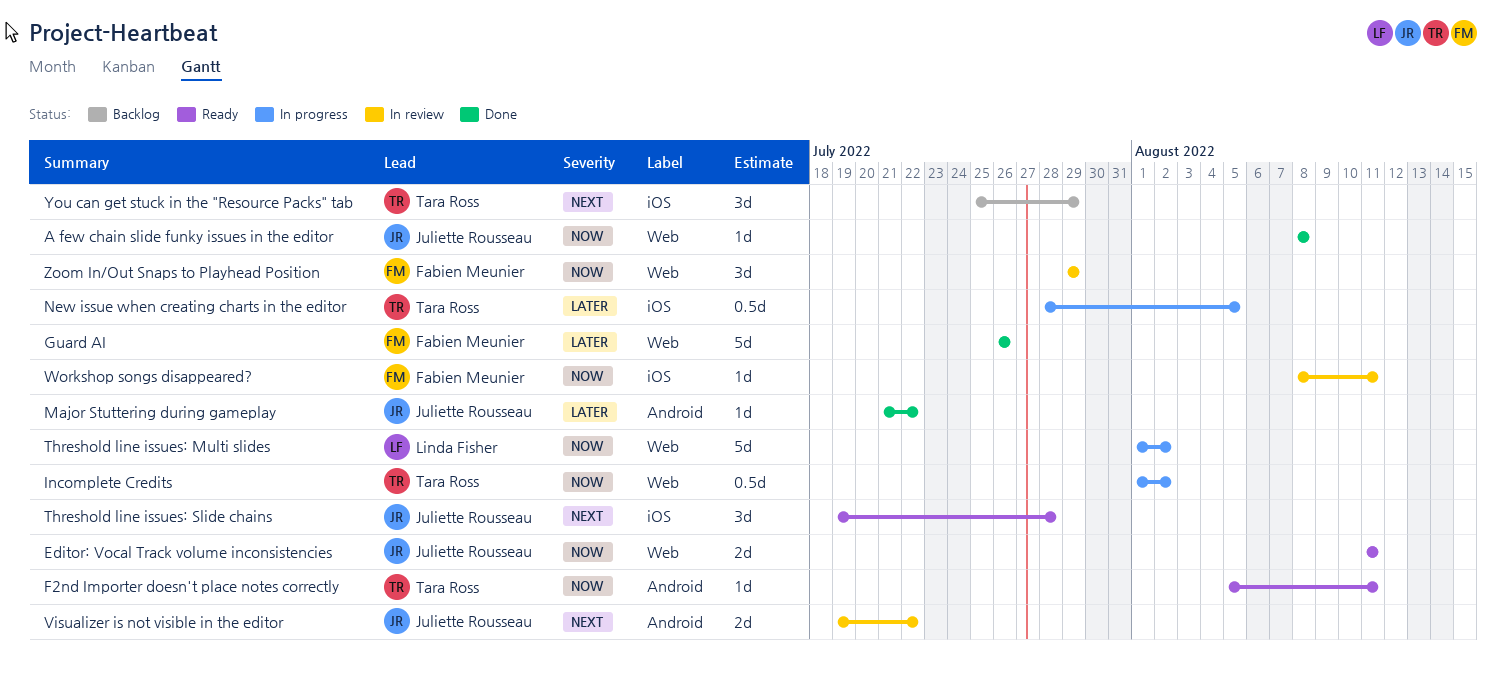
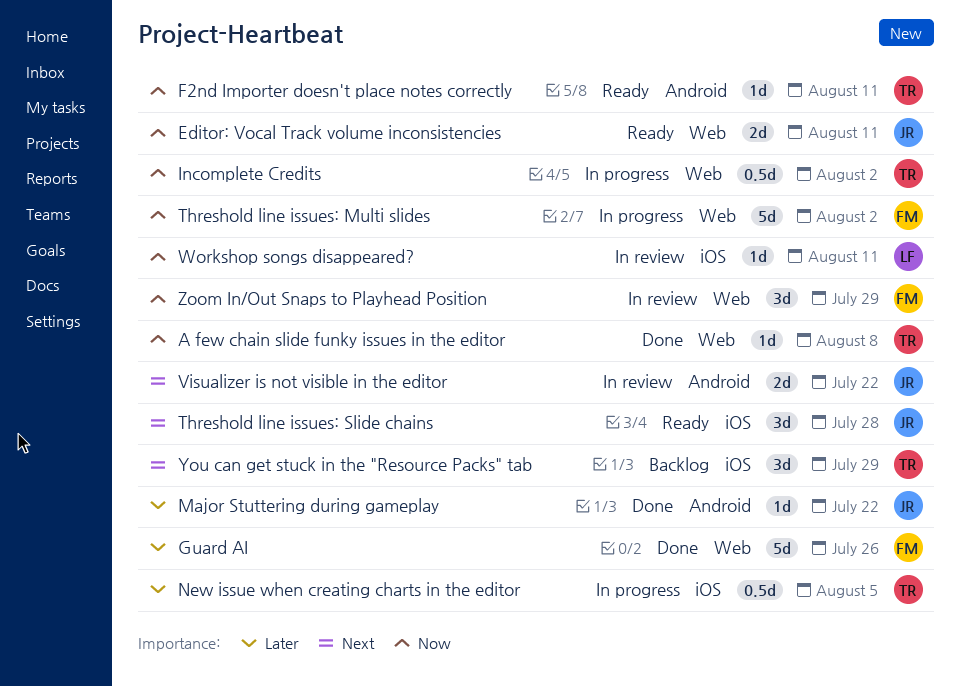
A few chain slide funky issues in the editor, owner: Juliette Rousseau -> Tara Ross
Threshold line issues: Multi slides, owner: Linda Fisher -> Fabien Meunier
Workshop songs disappeared?, owner: Fabien Meunier -> Linda Fisher

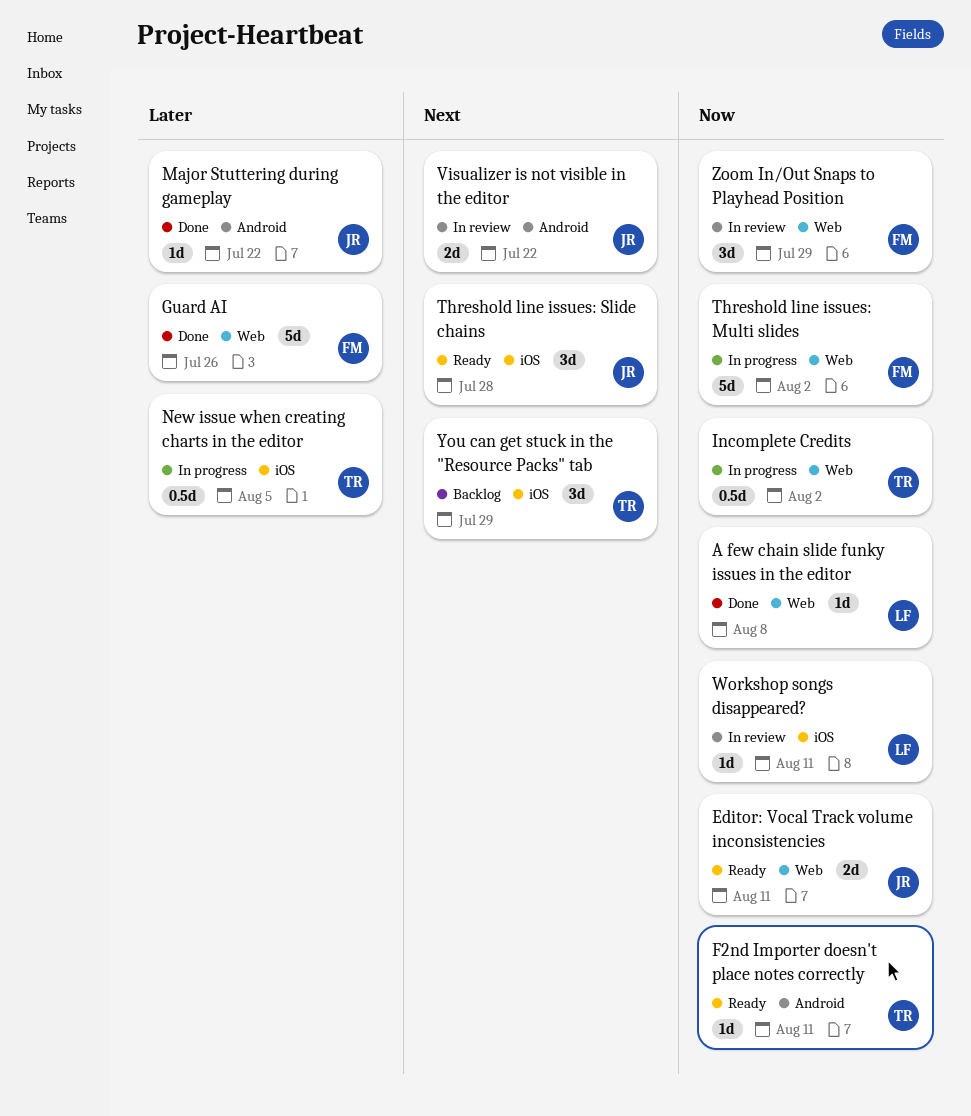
A few chain slide funky issues in the editor, owner: TR -> LF

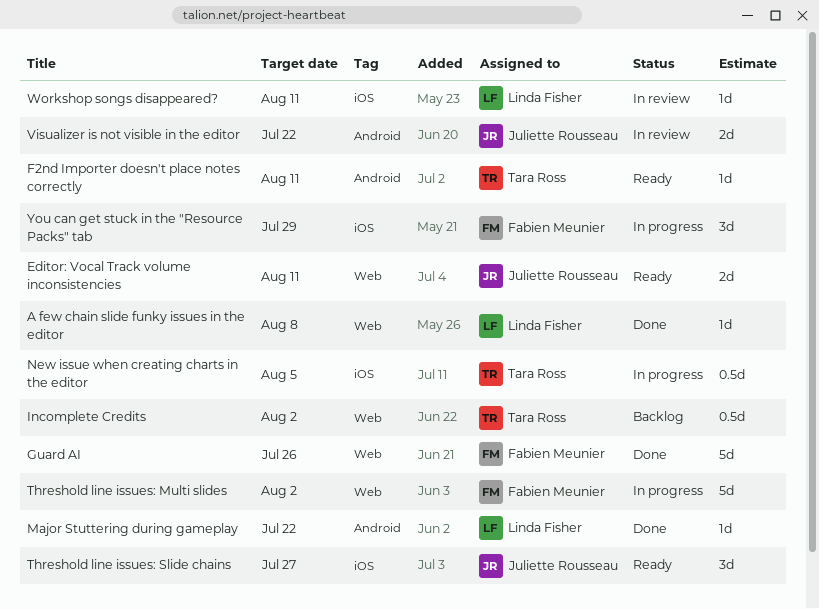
Incomplete Credits, status: In progress -> Backlog
Major Stuttering during gameplay, owner: Juliette Rousseau -> Linda Fisher
Threshold line issues: Slide chains, due: Jul 28 -> Jul 27
You can get stuck in the "Resource Packs" tab, status: Backlog -> In progress
You can get stuck in the "Resource Packs" tab, owner: Tara Ross -> Fabien Meunier
Zoom In/Out Snaps to Playhead Position: present -> none

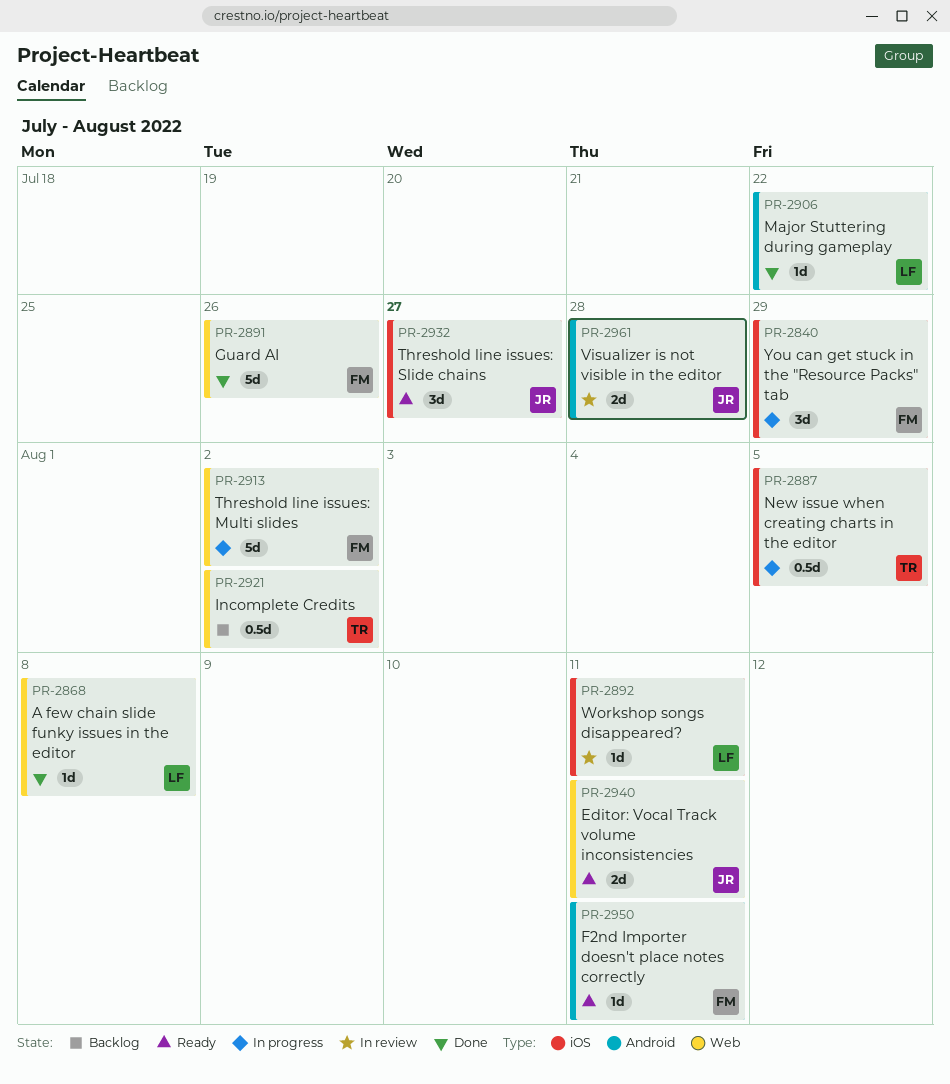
F2nd Importer doesn't place notes correctly, owner: Tara Ross -> Fabien Meunier
Visualizer is not visible in the editor, due: Jul 22 -> Jul 28

